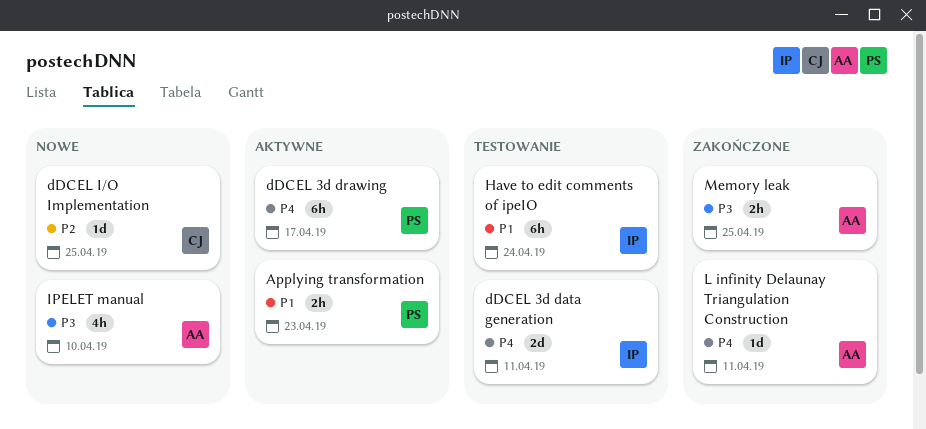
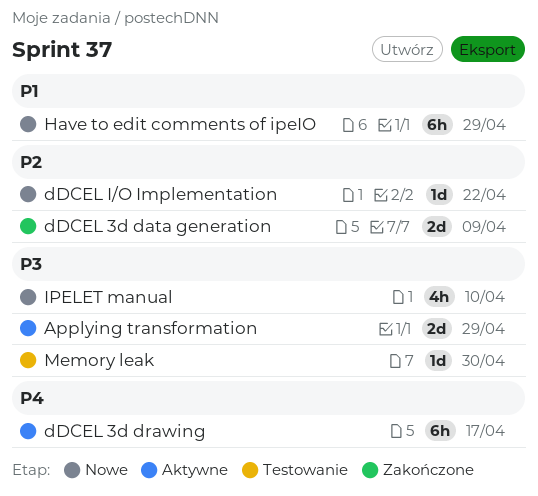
Applying transformation, priority: P1 -> P3
Applying transformation, estimate: 2h -> 2d
Applying transformation, due: Apr 23 -> Apr 29
dDCEL 3d data generation, status: Testowanie -> Zakończone
dDCEL 3d data generation, priority: P4 -> P2
dDCEL 3d data generation, due: Apr 11 -> Apr 9
dDCEL I/O Implementation, due: Apr 25 -> Apr 22
Have to edit comments of ipeIO, status: Testowanie -> Nowe
Have to edit comments of ipeIO, due: Apr 24 -> Apr 29
L infinity Delaunay Triangulation Construction: present -> none
Memory leak, status: Zakończone -> Testowanie
Memory leak, estimate: 2h -> 1d
Memory leak, due: Apr 25 -> Apr 30

